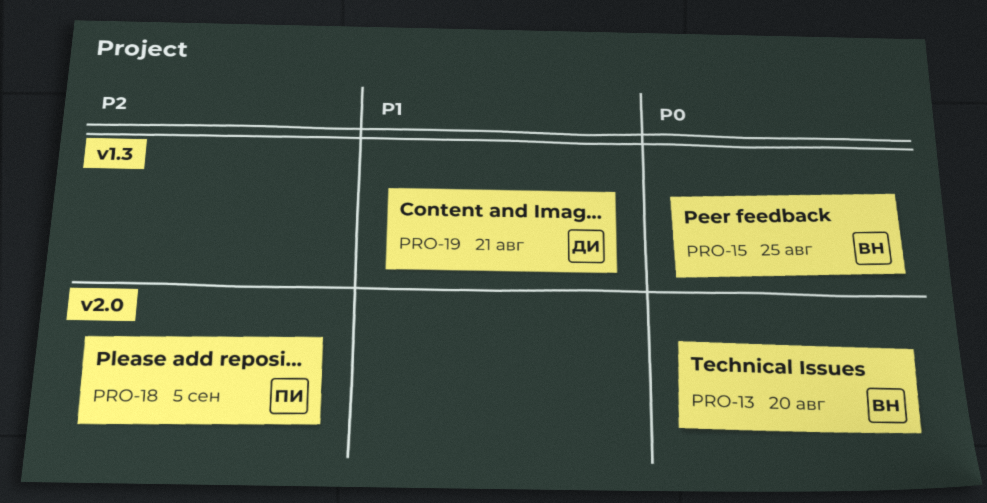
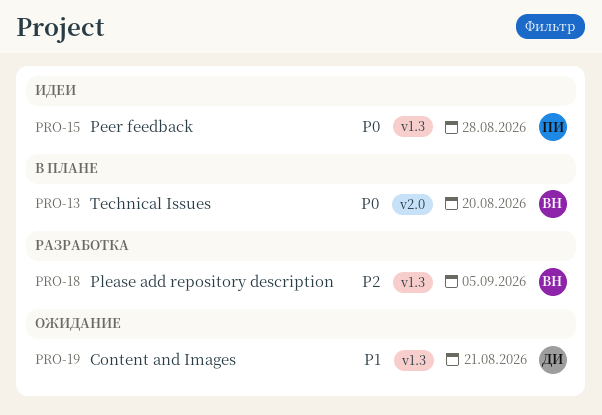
PRO-15, owner: ВН -> ПИ
PRO-15, due: Aug 25 -> Aug 28
PRO-18, owner: ПИ -> ВН
PRO-18, label: v2.0 -> v1.3

